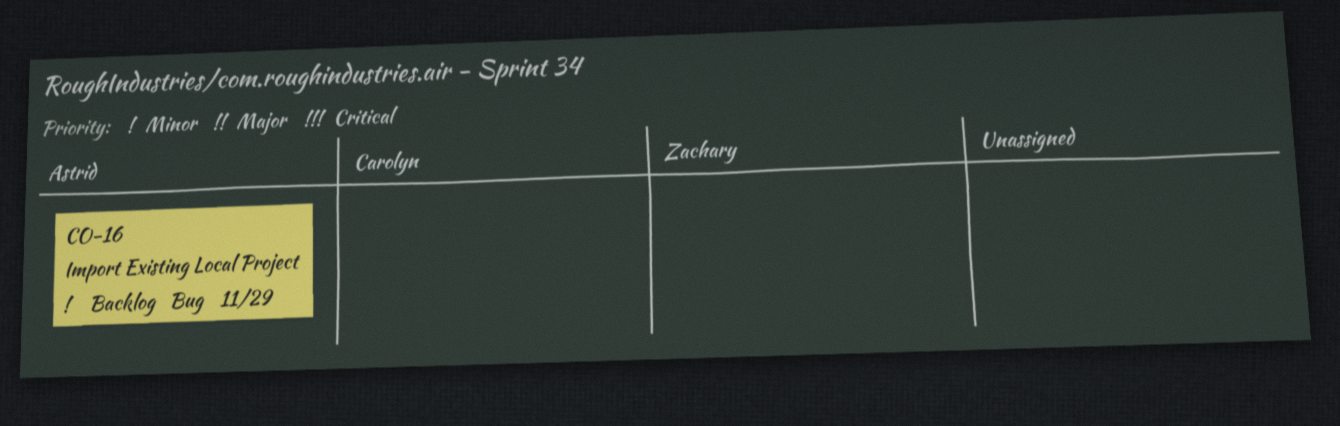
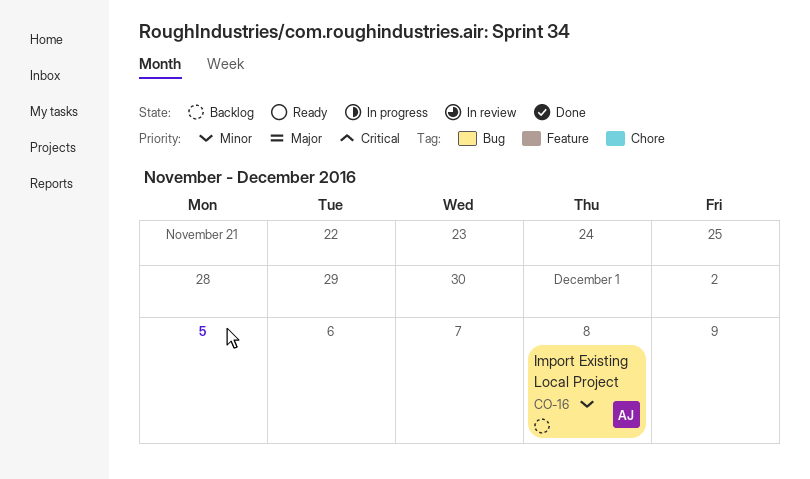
CO-16, due: Nov 29 -> Dec 8

